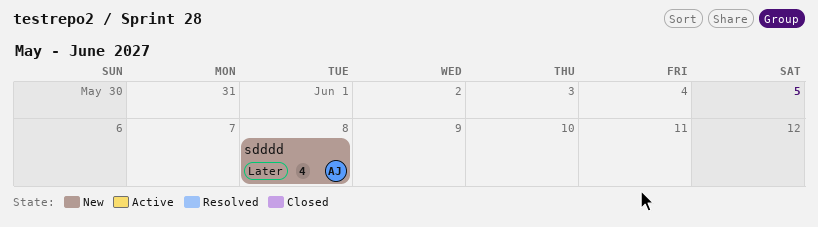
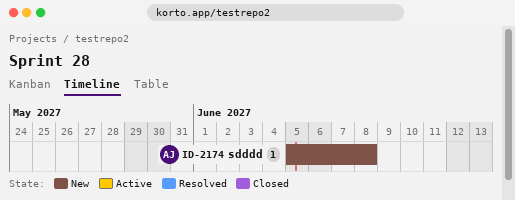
sdddd, estimate: 4 -> 1

